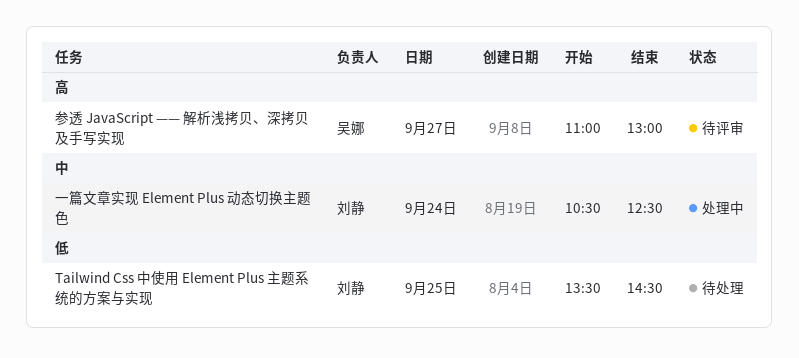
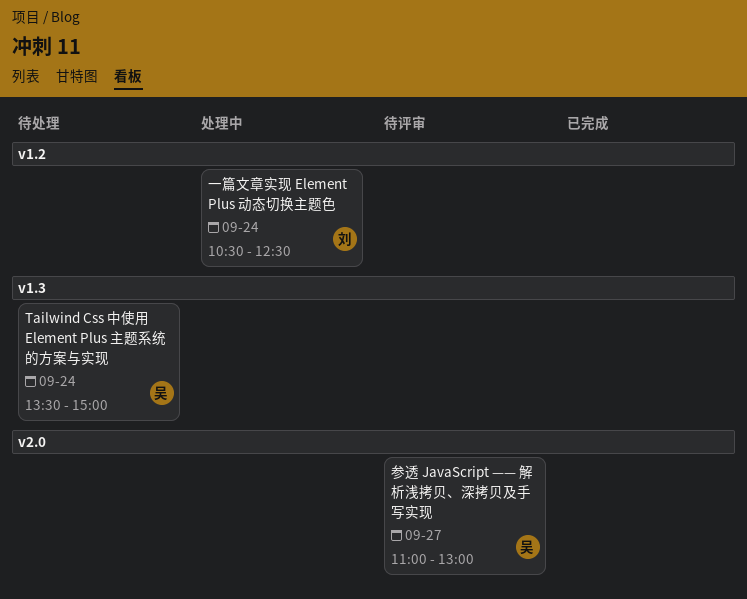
Tailwind Css 中使用 Element Plus 主题系统的方案与实现, owner: 刘静 -> 吴娜
Tailwind Css 中使用 Element Plus 主题系统的方案与实现, day: Sep 25 -> Sep 24
Tailwind Css 中使用 Element Plus 主题系统的方案与实现, ends: 14:30 -> 15:00

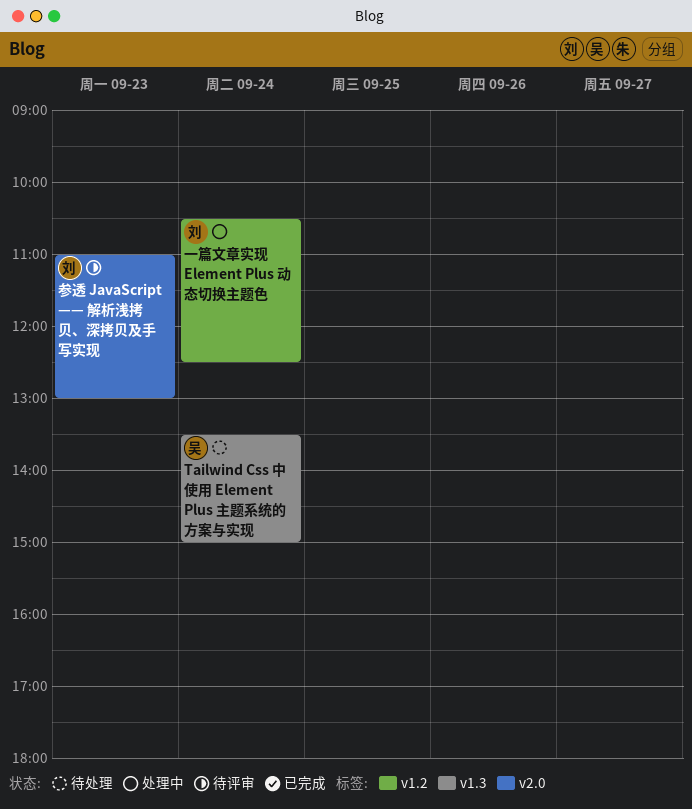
参透 JavaScript —— 解析浅拷贝、深拷贝及手写实现, owner: 吴 -> 刘
参透 JavaScript —— 解析浅拷贝、深拷贝及手写实现, day: Sep 27 -> Sep 23

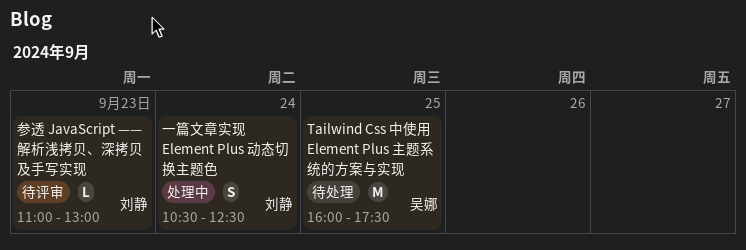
Tailwind Css 中使用 Element Plus 主题系统的方案与实现, day: Sep 24 -> Sep 25
Tailwind Css 中使用 Element Plus 主题系统的方案与实现, begins: 13:30 -> 16:00
Tailwind Css 中使用 Element Plus 主题系统的方案与实现, ends: 15:00 -> 17:30

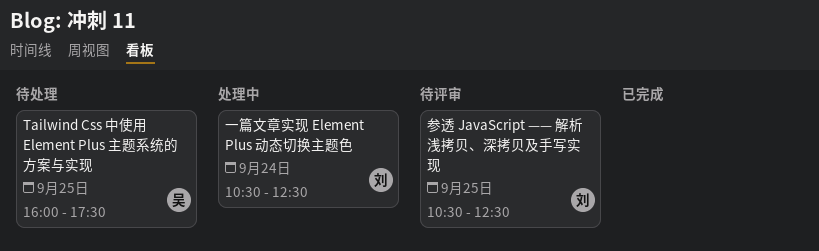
参透 JavaScript —— 解析浅拷贝、深拷贝及手写实现, day: Sep 23 -> Sep 25
参透 JavaScript —— 解析浅拷贝、深拷贝及手写实现, begins: 11:00 -> 10:30
参透 JavaScript —— 解析浅拷贝、深拷贝及手写实现, ends: 13:00 -> 12:30

